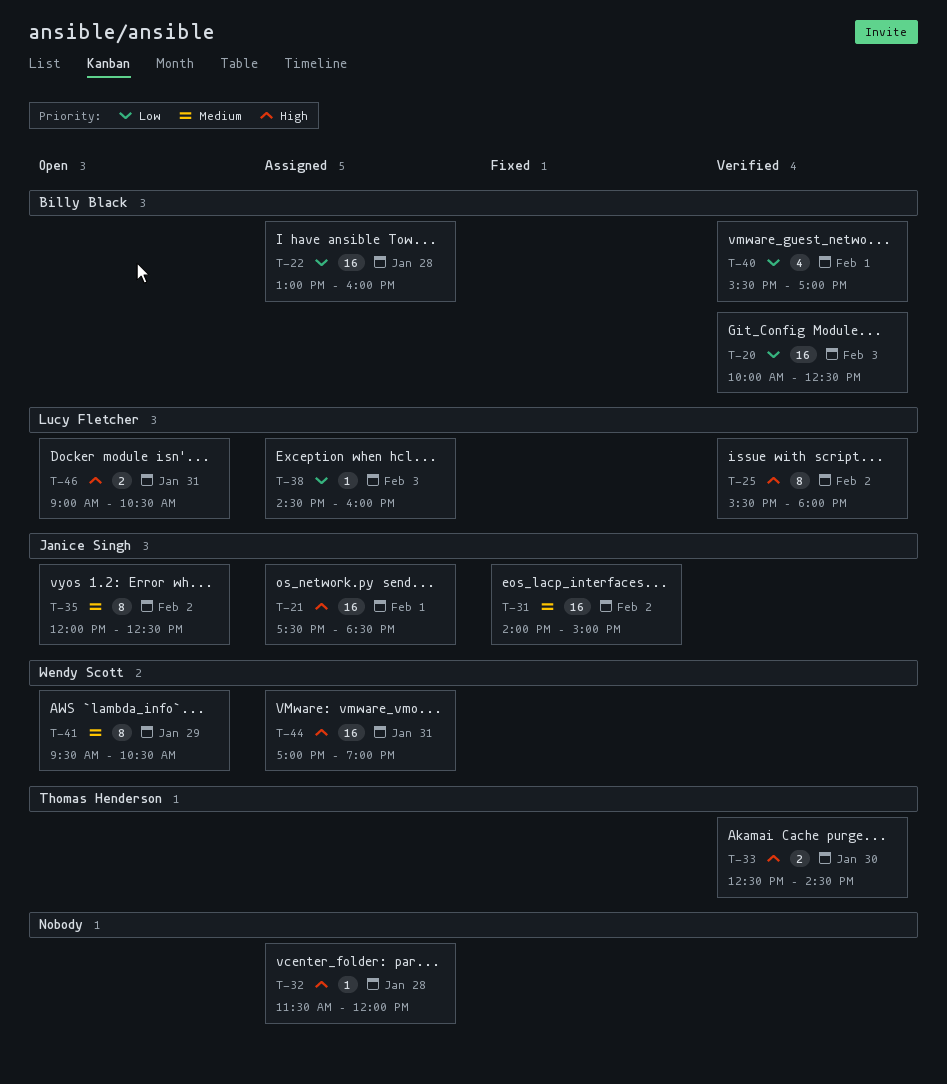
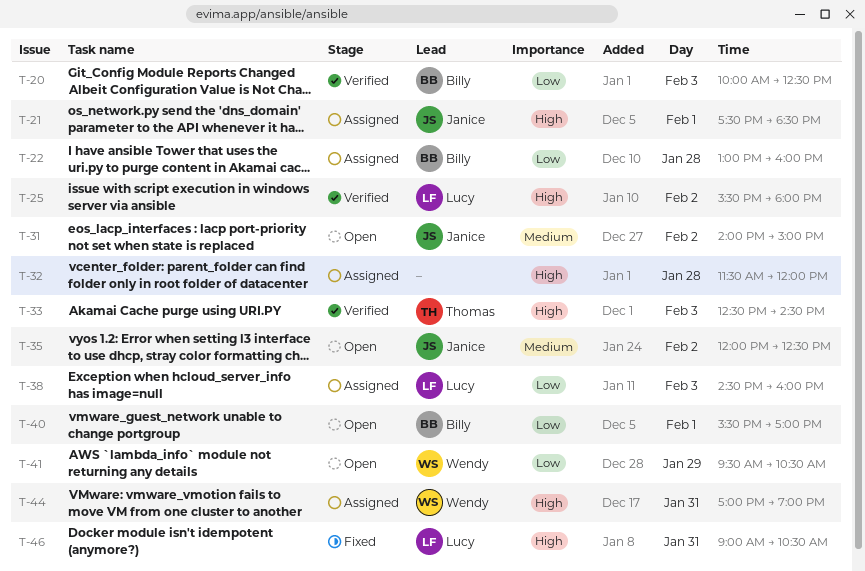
T-31, status: Fixed -> Open
T-33, day: Jan 30 -> Feb 3
T-40, status: Verified -> Open
T-41, priority: Medium -> Low
T-46, status: Open -> Fixed

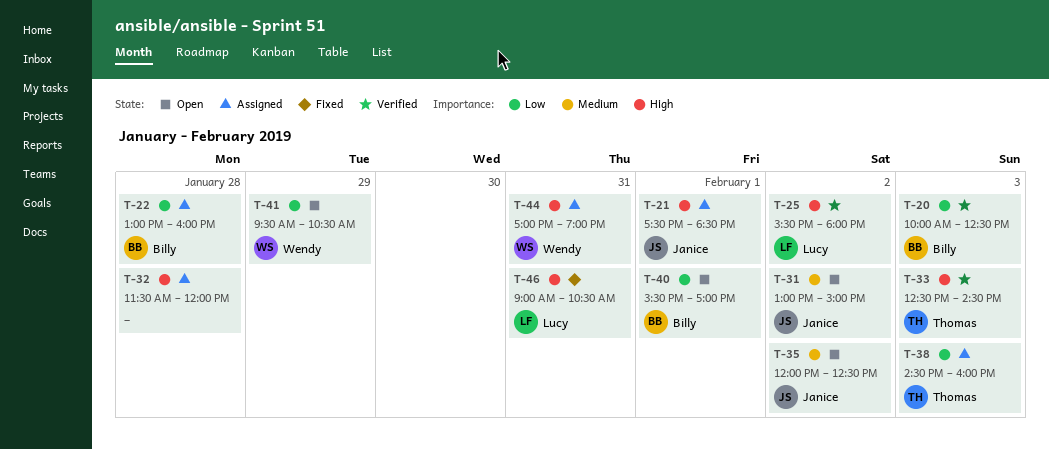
T-31, begins: 14:00 -> 13:00
T-38, owner: Lucy -> Thomas

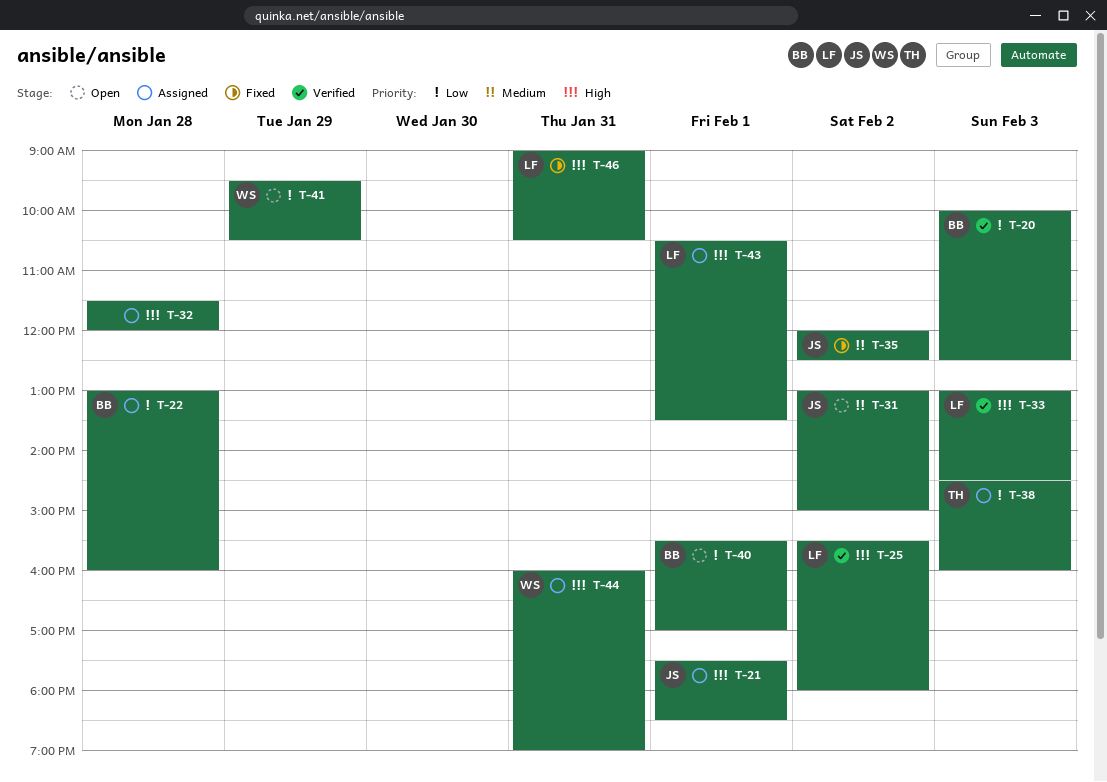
T-33, owner: Thomas -> Lucy
T-33, begins: 12:30 -> 13:00
T-35, status: Open -> Fixed
T-43: none -> present
T-44, begins: 17:00 -> 16:00

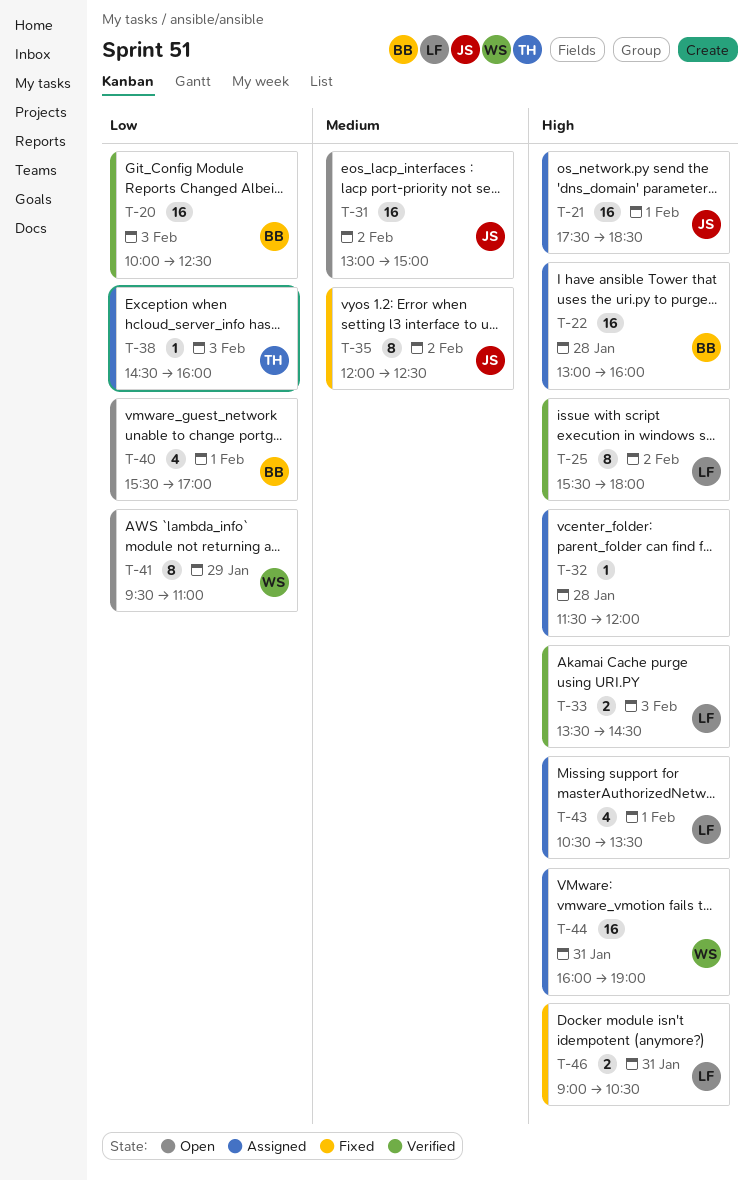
T-22, priority: Low -> High
T-33, begins: 13:00 -> 13:30
T-41, ends: 10:30 -> 11:00

